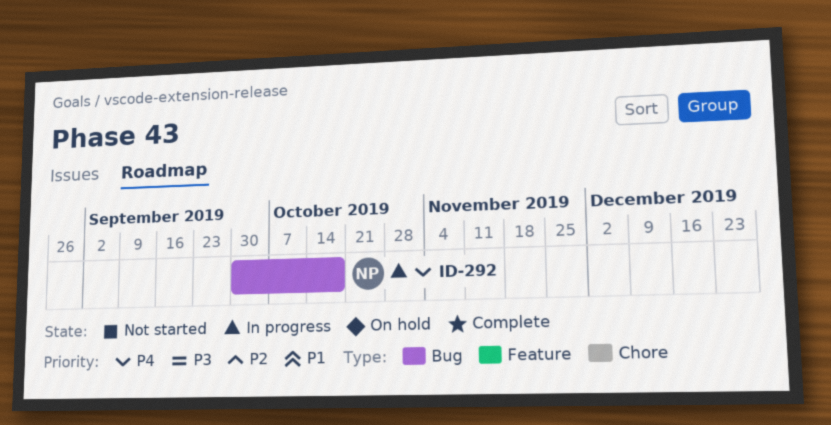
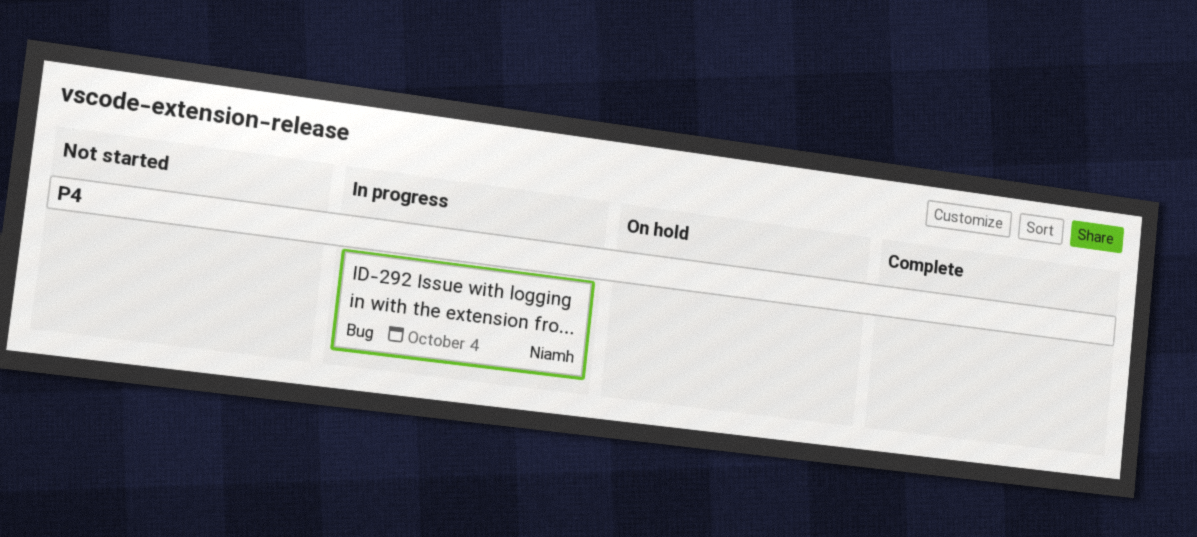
ID-292, due: Oct 18 -> Oct 4

